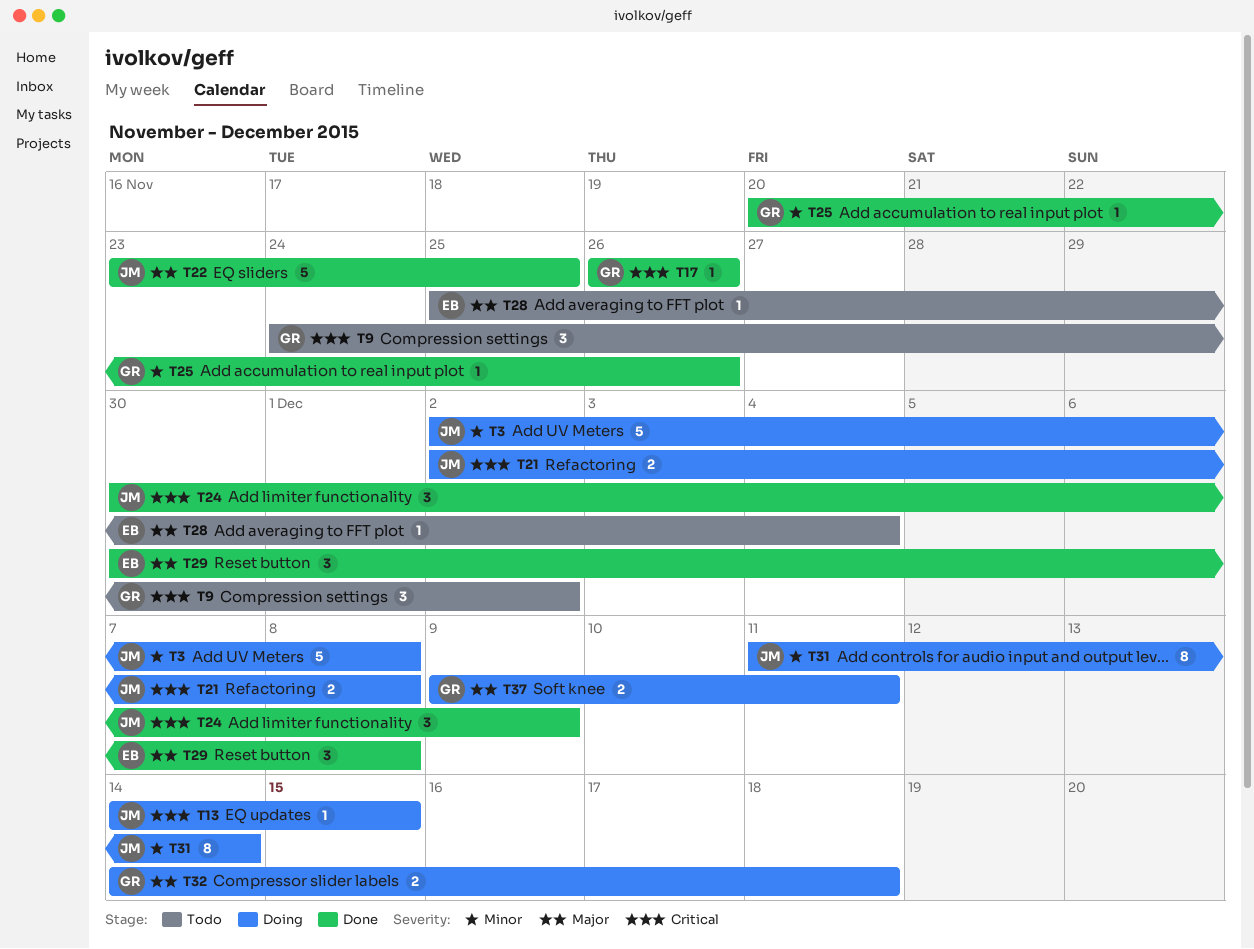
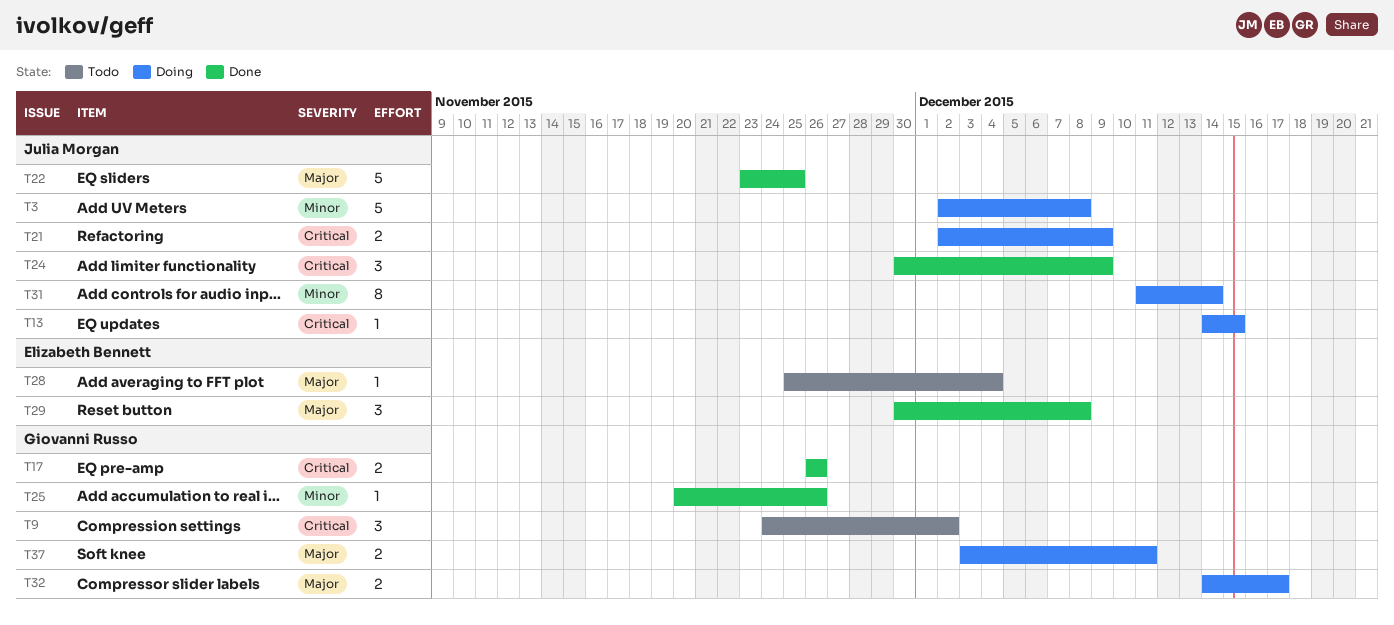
T17, estimate: 1 -> 2
T21, due: Dec 8 -> Dec 9
T32, due: Dec 18 -> Dec 17
T37, start: Dec 9 -> Dec 3

